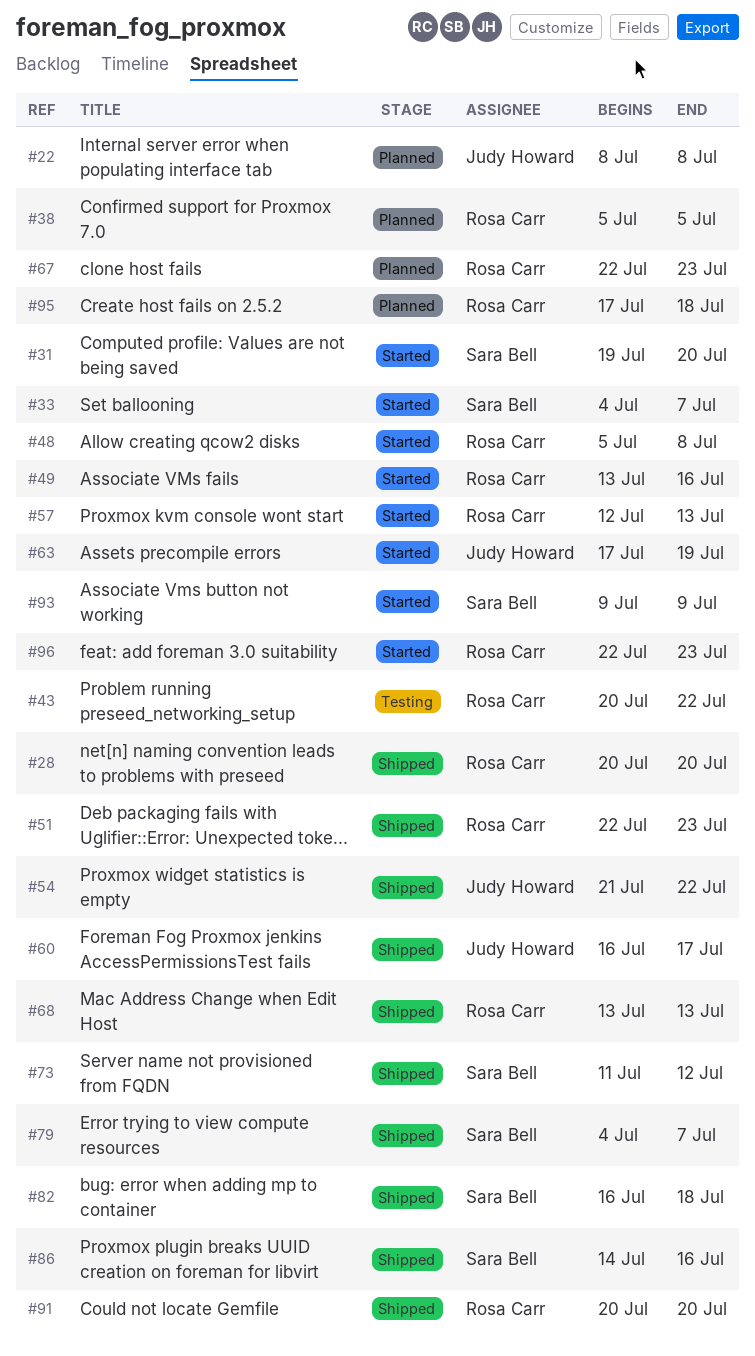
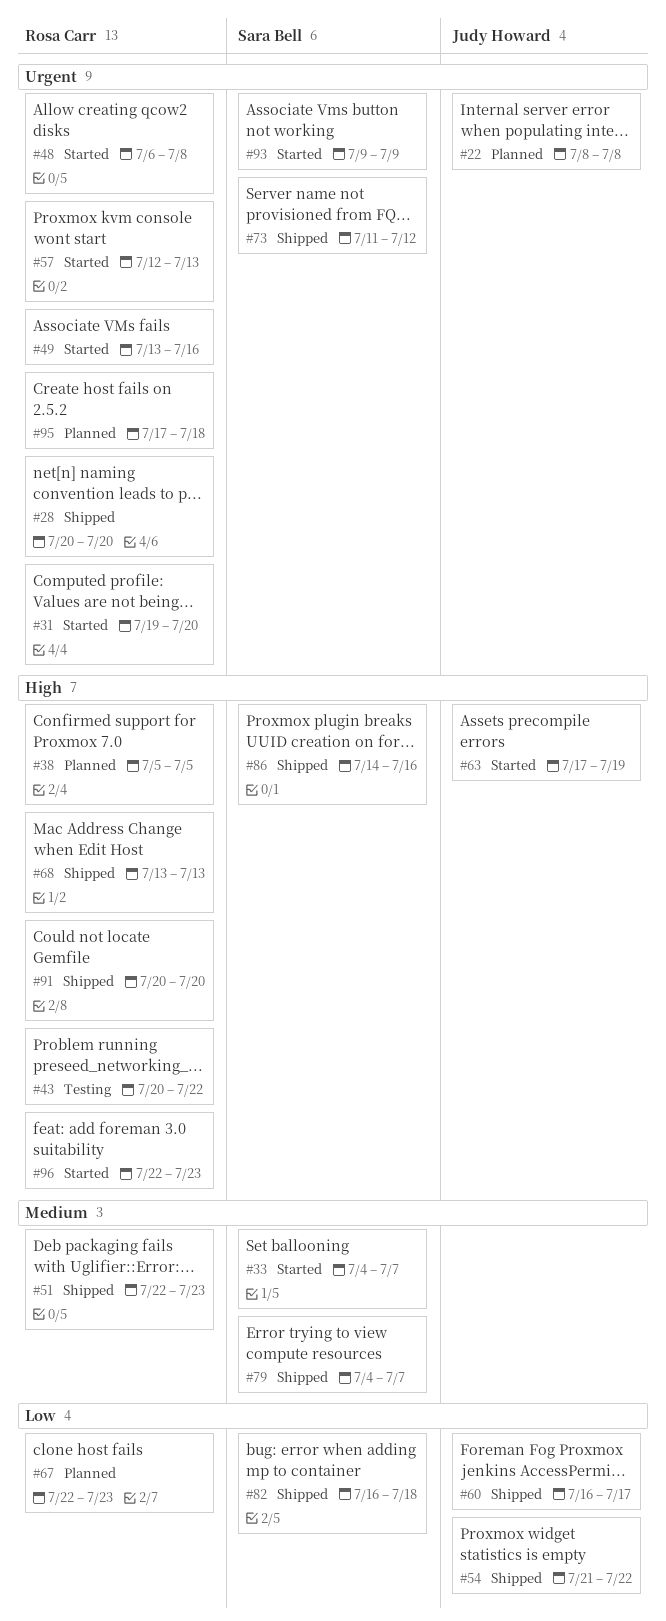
#31, owner: Sara Bell -> Rosa Carr
#48, start: Jul 5 -> Jul 6

